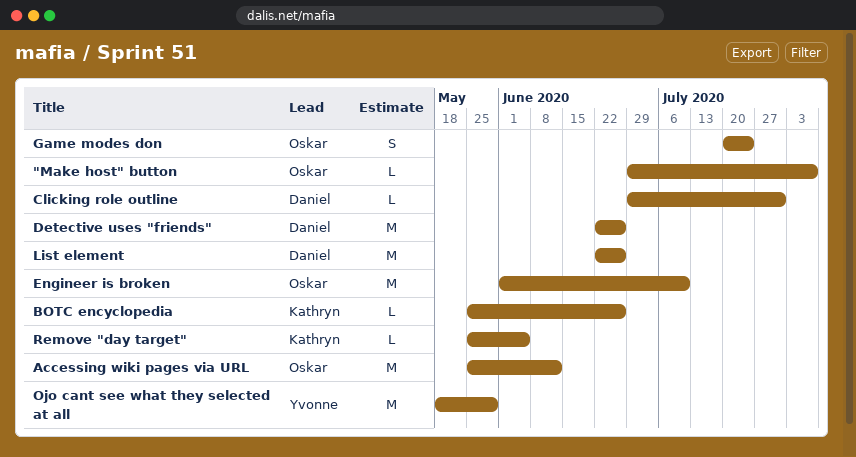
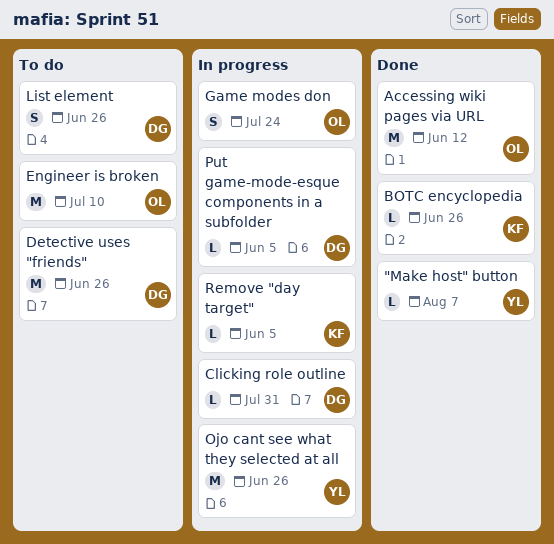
"Make host" button, owner: Oskar -> Yvonne
List element, estimate: M -> S
Ojo cant see what they selected at all, due: May 29 -> Jun 26
Put game-mode-esque components in a subfolder: none -> present

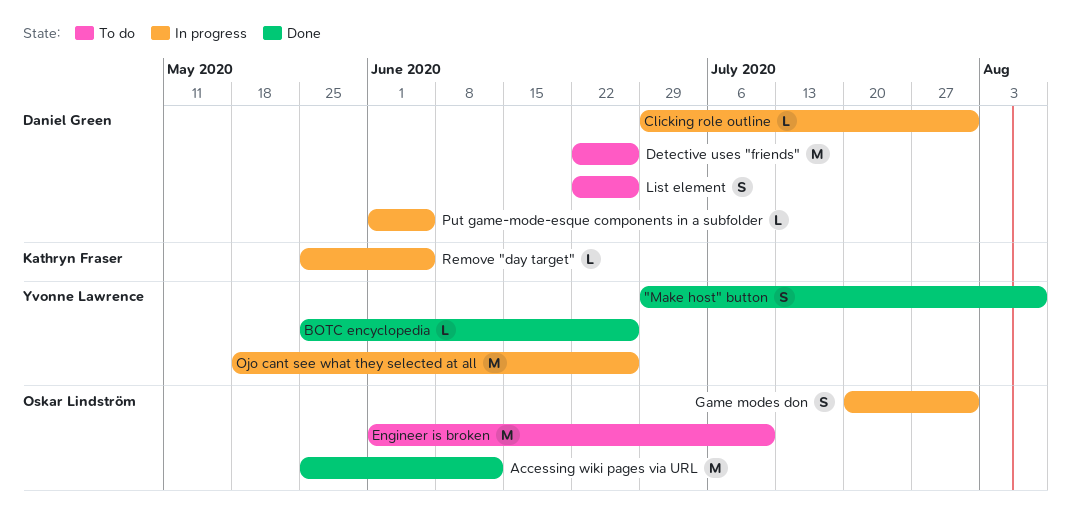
"Make host" button, estimate: L -> S
BOTC encyclopedia, owner: Kathryn Fraser -> Yvonne Lawrence
Game modes don, due: Jul 24 -> Jul 31

